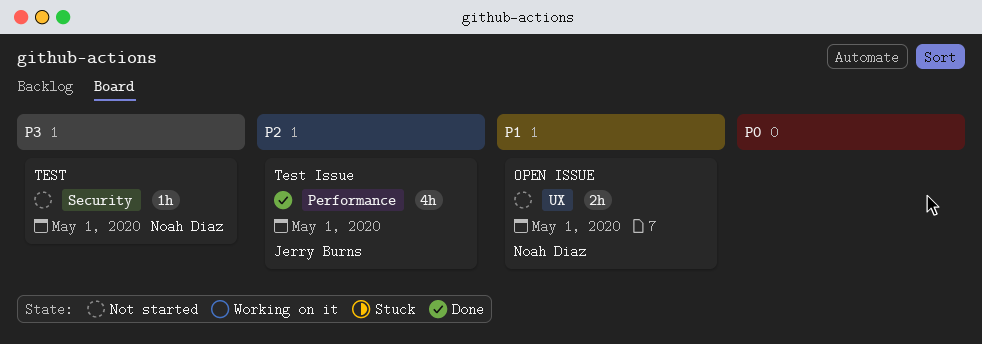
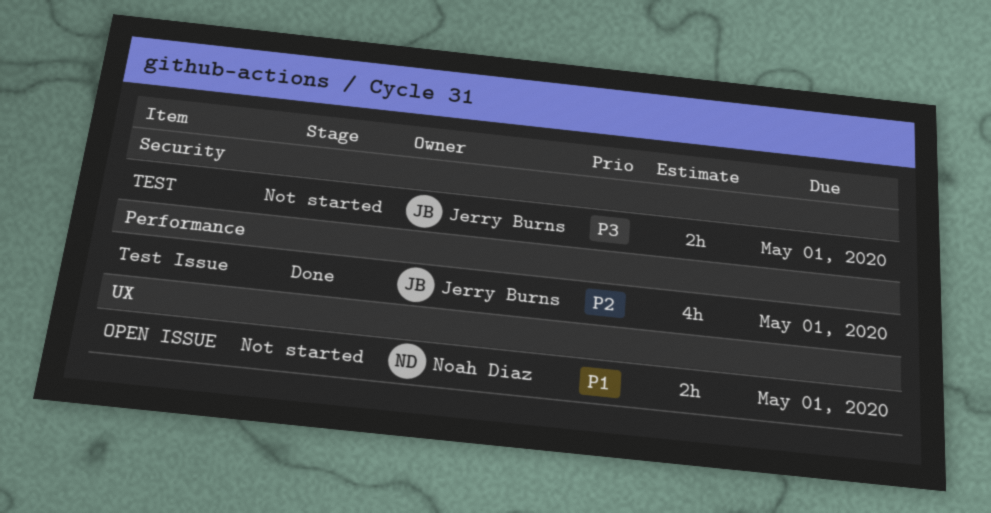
TEST, owner: Noah Diaz -> Jerry Burns
TEST, estimate: 1h -> 2h

